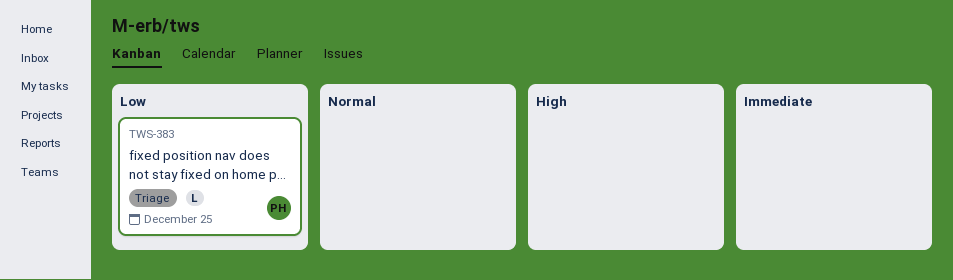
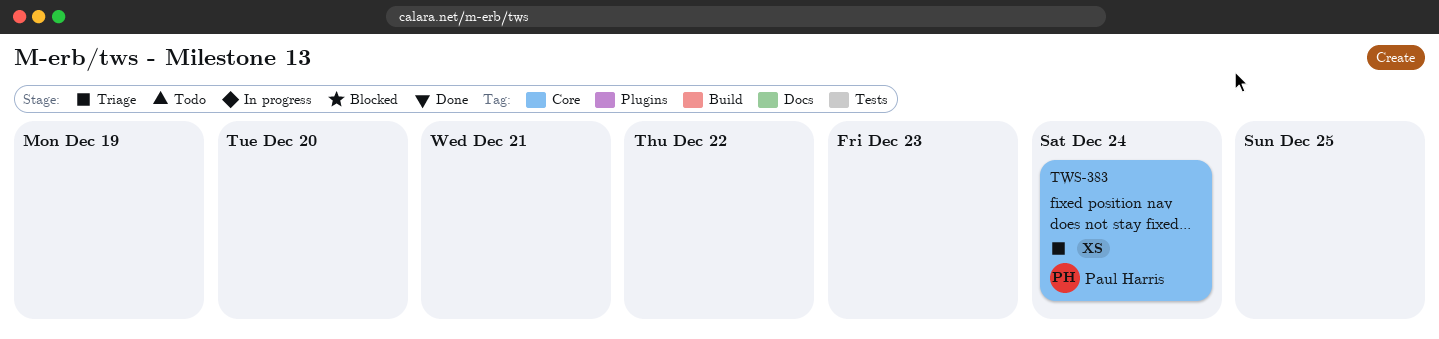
TWS-383, estimate: L -> XS
TWS-383, due: Dec 25 -> Dec 24

